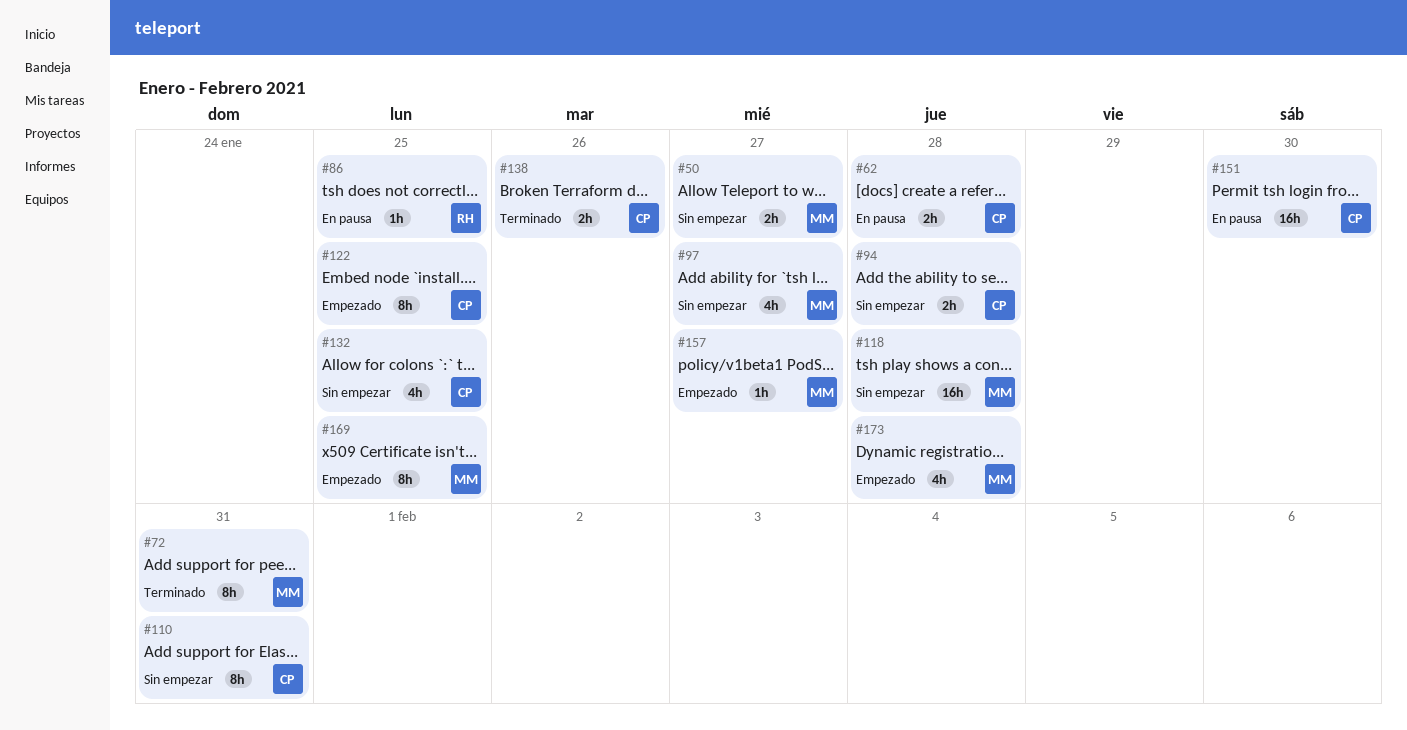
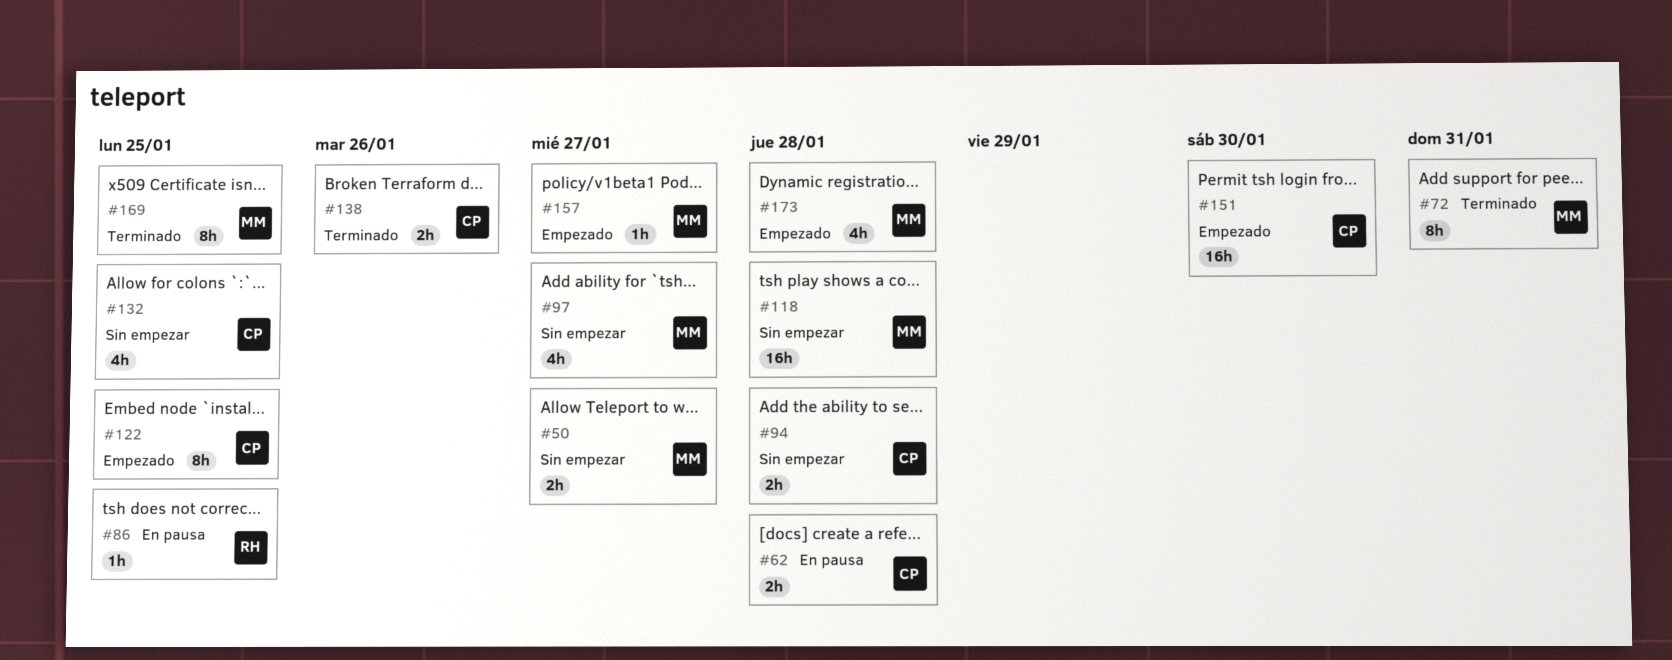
#110: present -> none
#151, status: En pausa -> Empezado
#169, status: Empezado -> Terminado

